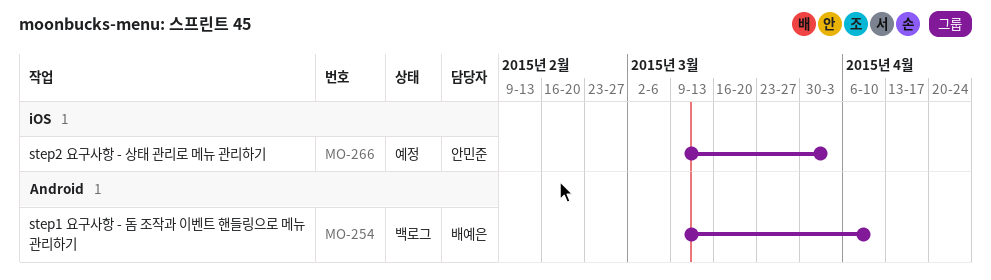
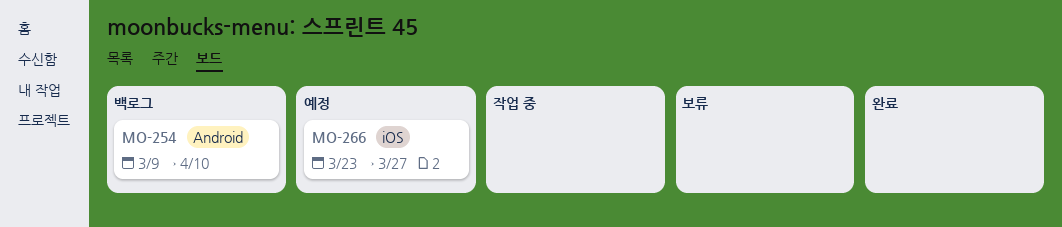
MO-266, start: Mar 9 -> Mar 23
MO-266, due: Apr 3 -> Mar 27

